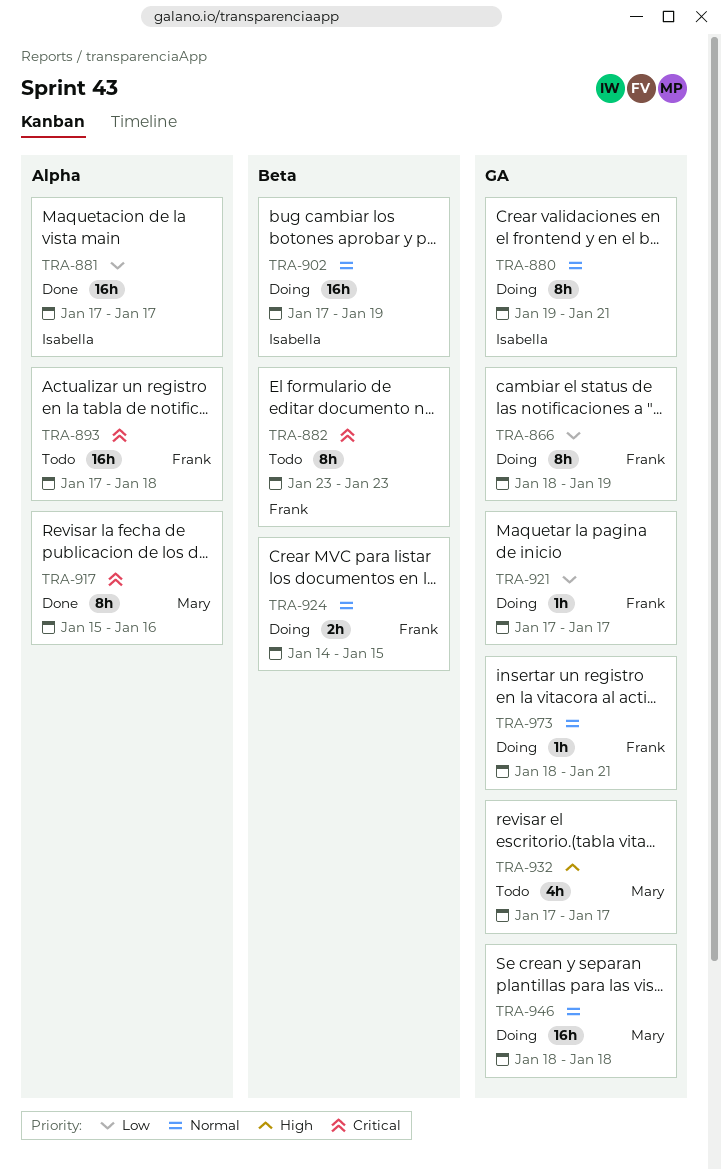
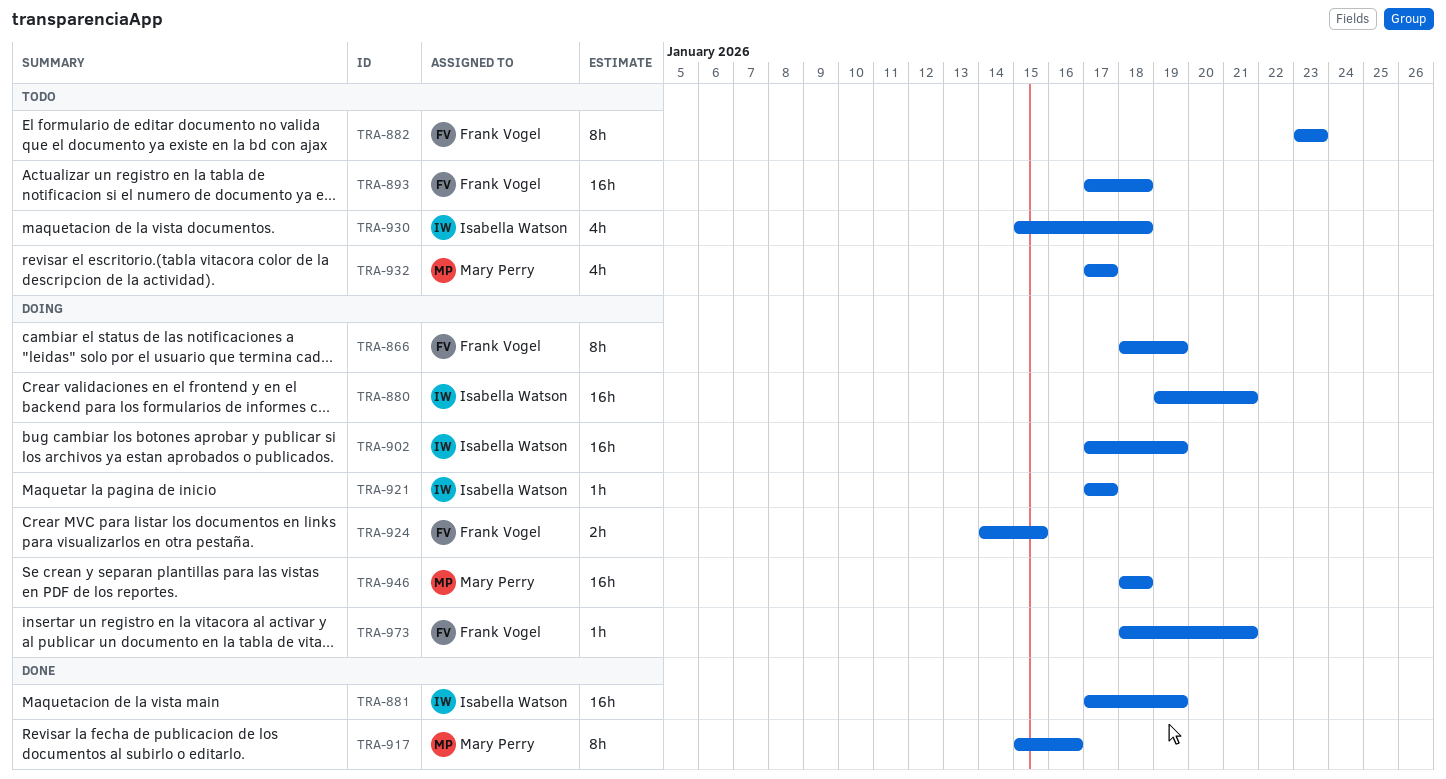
TRA-880, estimate: 8h -> 16h
TRA-881, due: Jan 17 -> Jan 19
TRA-921, owner: Frank Vogel -> Isabella Watson
TRA-930: none -> present

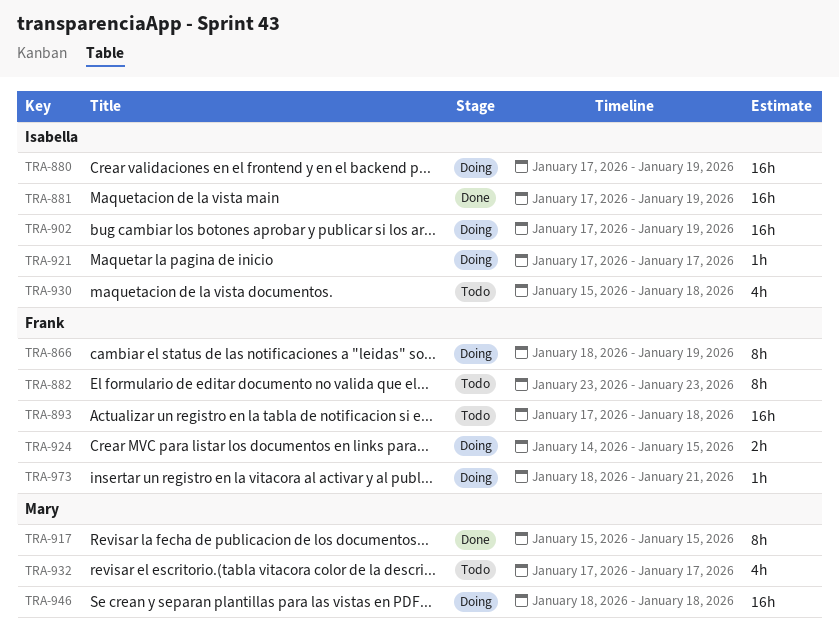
TRA-880, start: Jan 19 -> Jan 17
TRA-880, due: Jan 21 -> Jan 19
TRA-917, due: Jan 16 -> Jan 15

